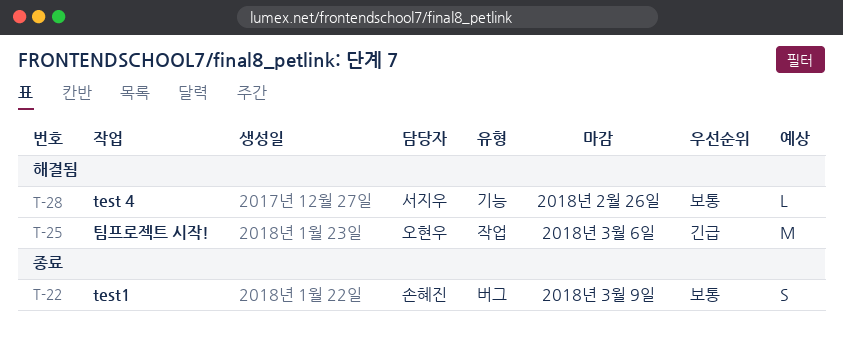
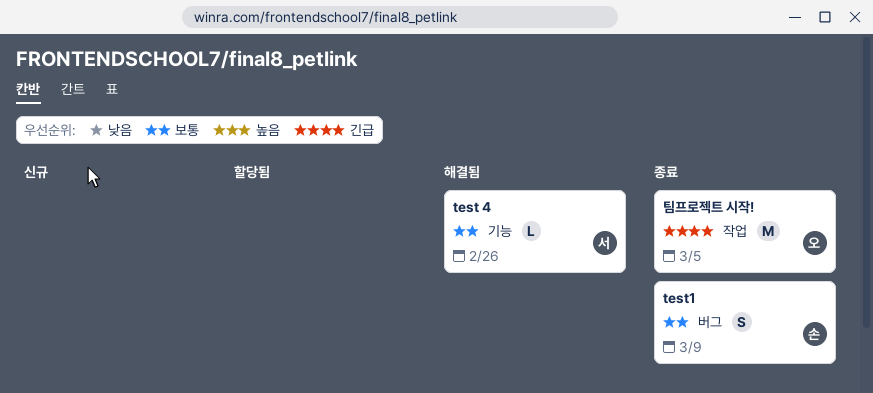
팀프로젝트 시작!, status: 해결됨 -> 종료
팀프로젝트 시작!, due: Mar 6 -> Mar 5

